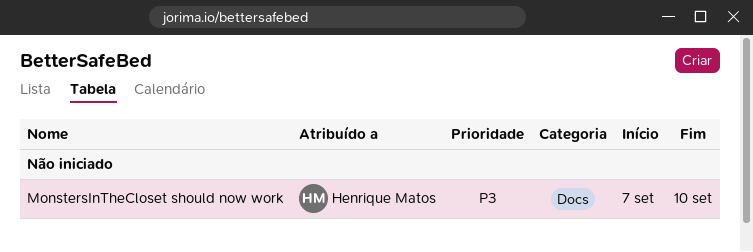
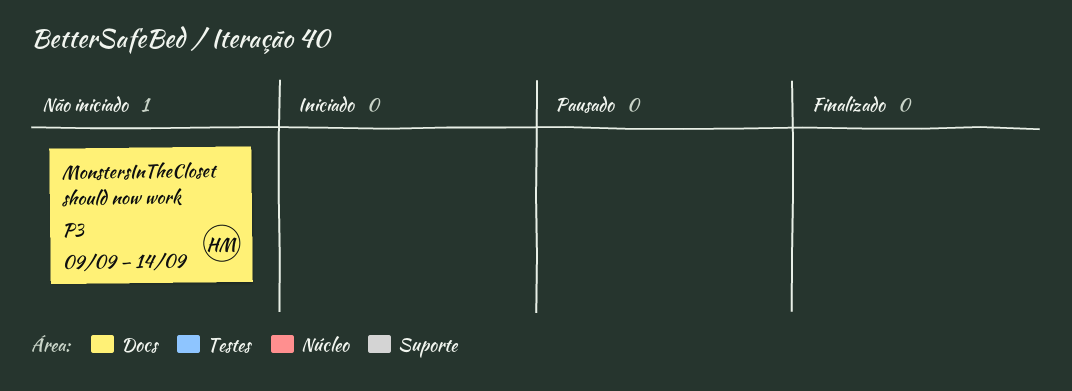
MonstersInTheCloset should now work, start: Sep 7 -> Sep 9
MonstersInTheCloset should now work, due: Sep 10 -> Sep 14

